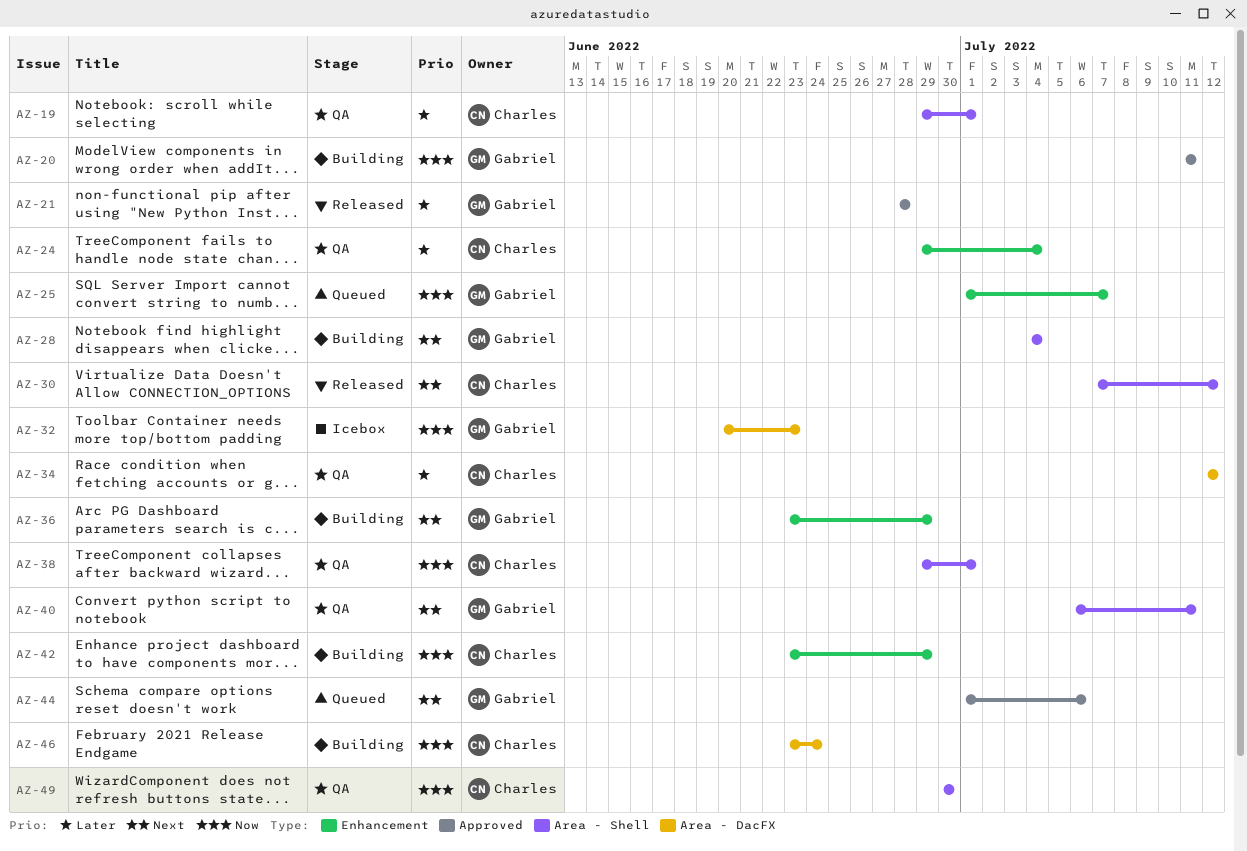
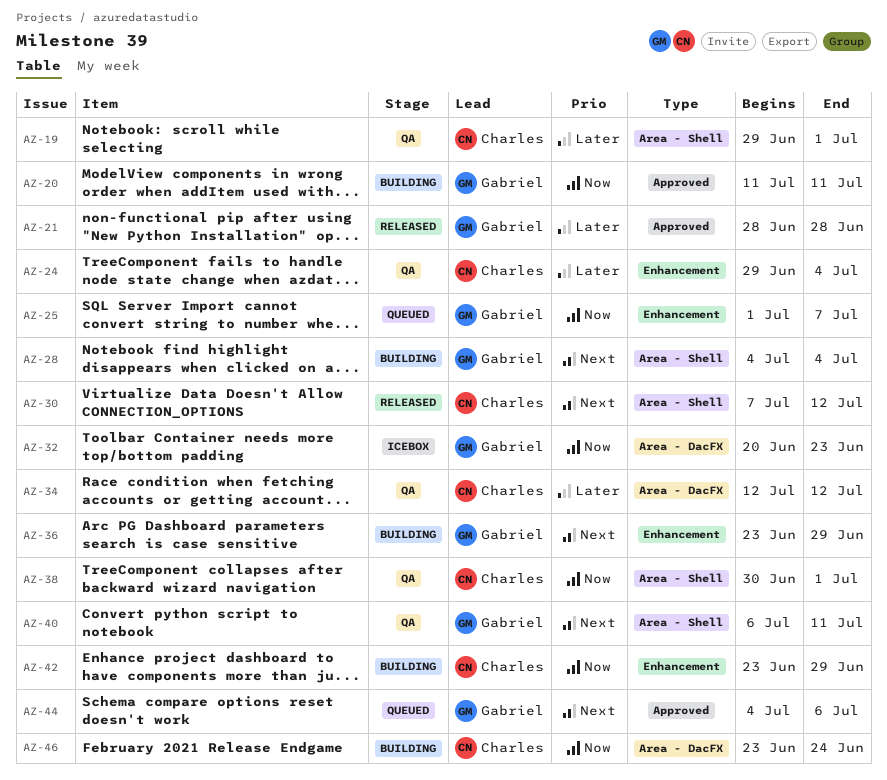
AZ-38, start: Jun 29 -> Jun 30
AZ-44, start: Jul 1 -> Jul 4
AZ-49: present -> none

